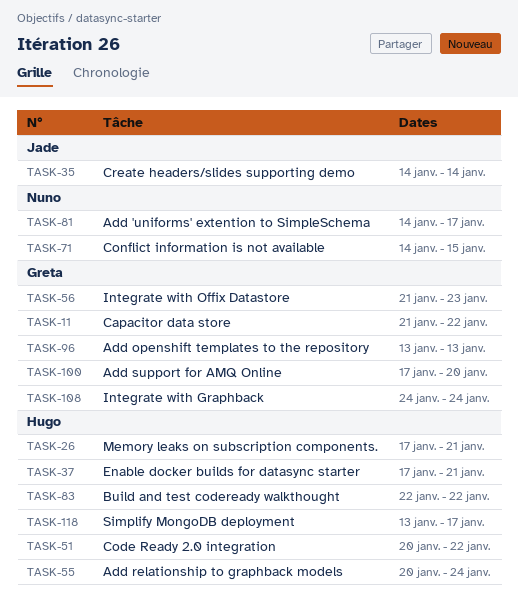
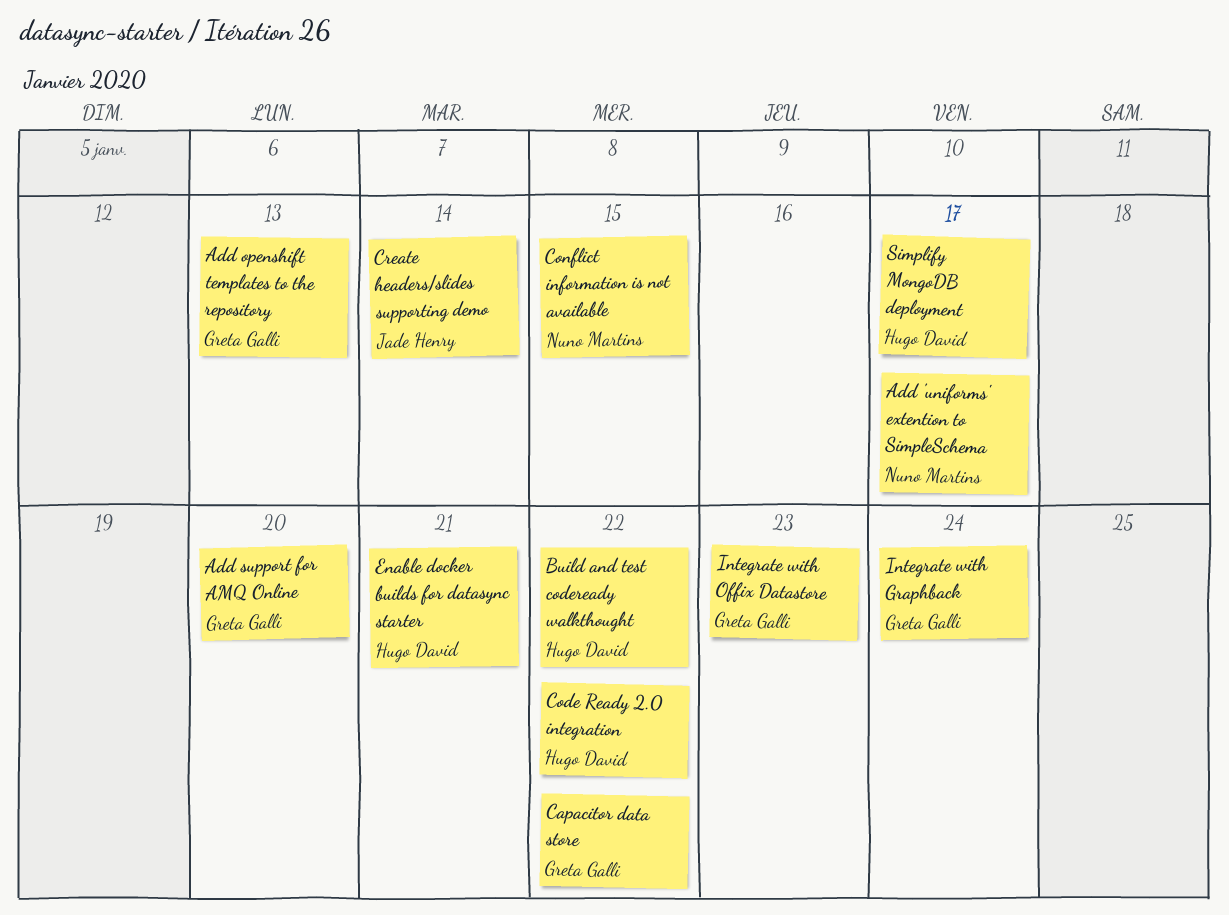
Add relationship to graphback models: present -> none
Memory leaks on subscription components.: present -> none

